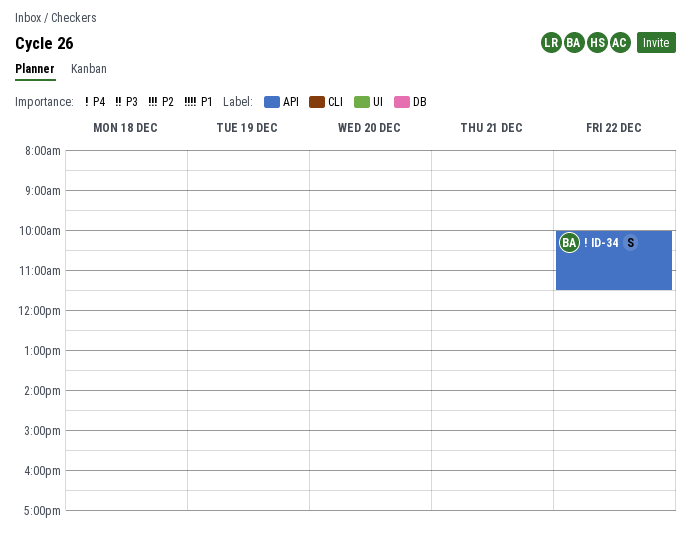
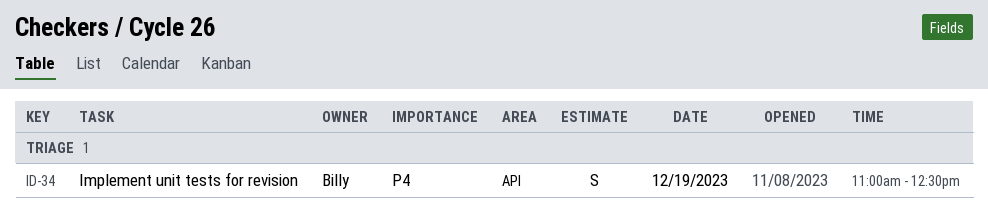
ID-34, day: Dec 22 -> Dec 19
ID-34, begins: 10:00 -> 11:00
ID-34, ends: 11:30 -> 12:30

